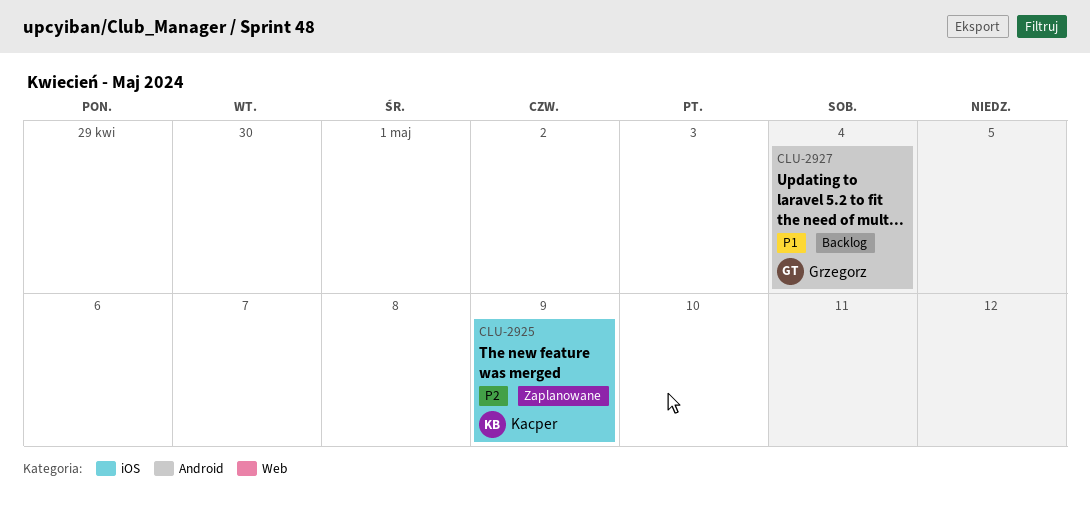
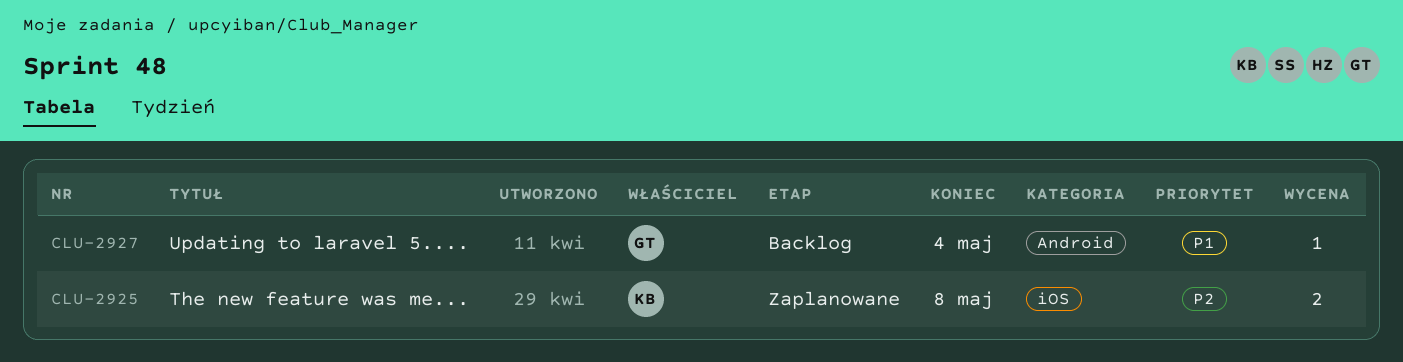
CLU-2925, due: May 9 -> May 8

